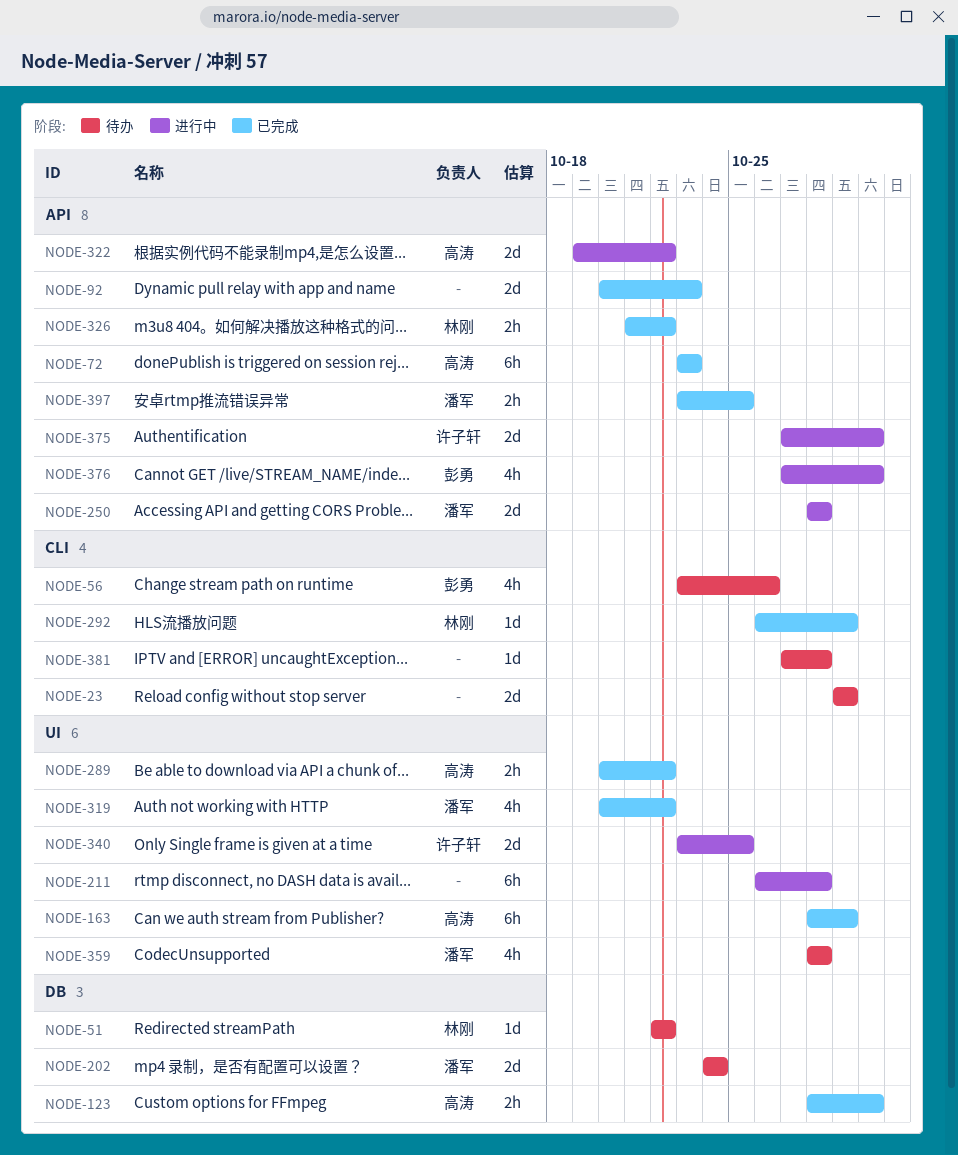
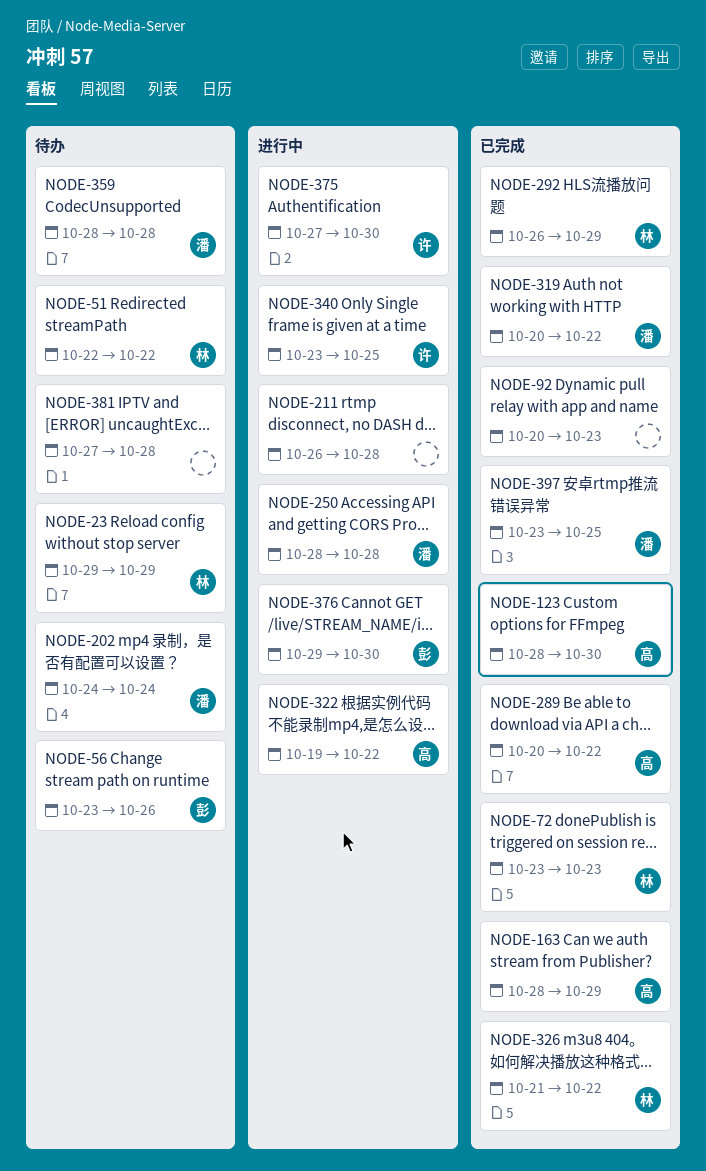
NODE-23, owner: none -> 林刚
NODE-72, owner: 高涛 -> 林刚
NODE-376, start: Oct 27 -> Oct 29

